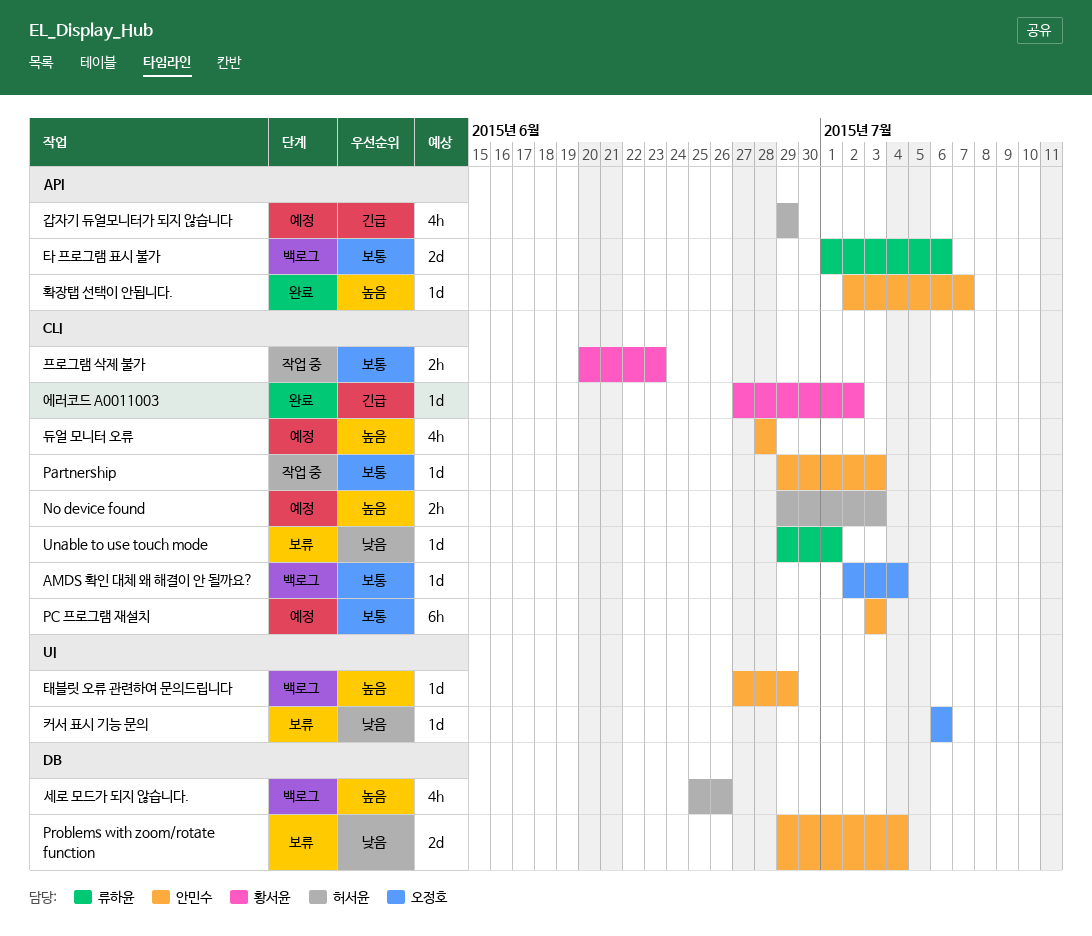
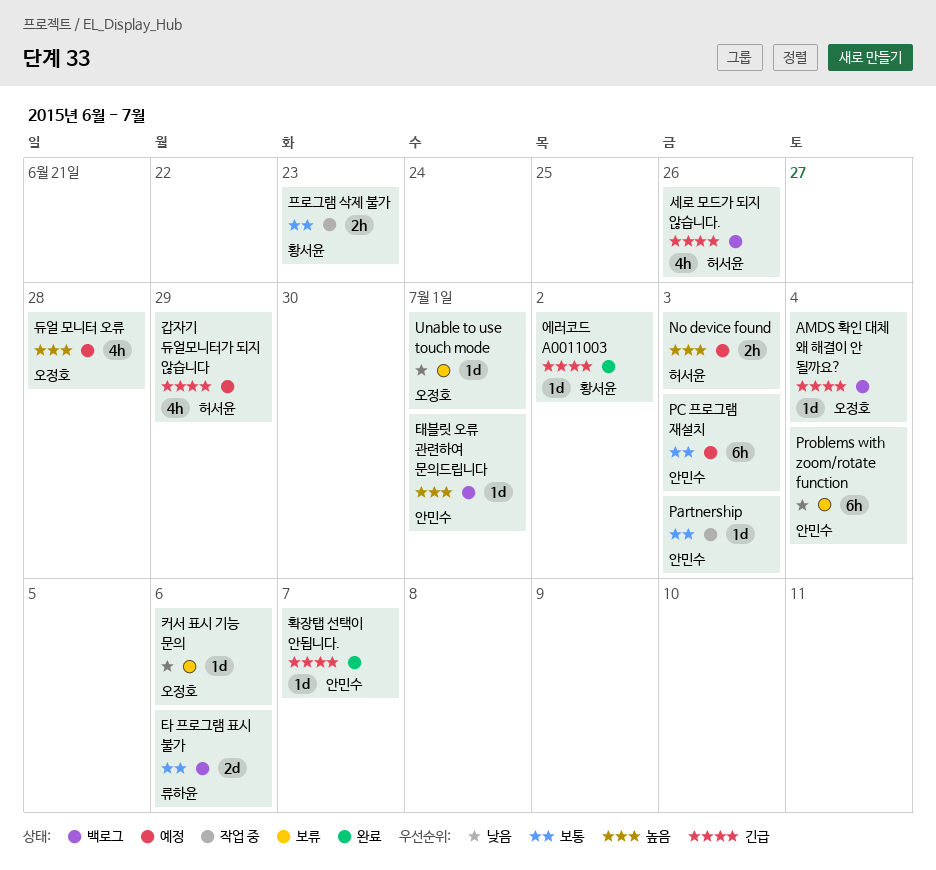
AMDS 확인 대체 왜 해결이 안 될까요?, priority: 보통 -> 긴급
Problems with zoom/rotate function, estimate: 2d -> 6h
Unable to use touch mode, owner: 류하윤 -> 오정호
듀얼 모니터 오류, owner: 안민수 -> 오정호
세로 모드가 되지 않습니다., priority: 높음 -> 긴급
태블릿 오류 관련하여 문의드립니다, due: Jun 29 -> Jul 1
확장탭 선택이 안됩니다., priority: 높음 -> 긴급

